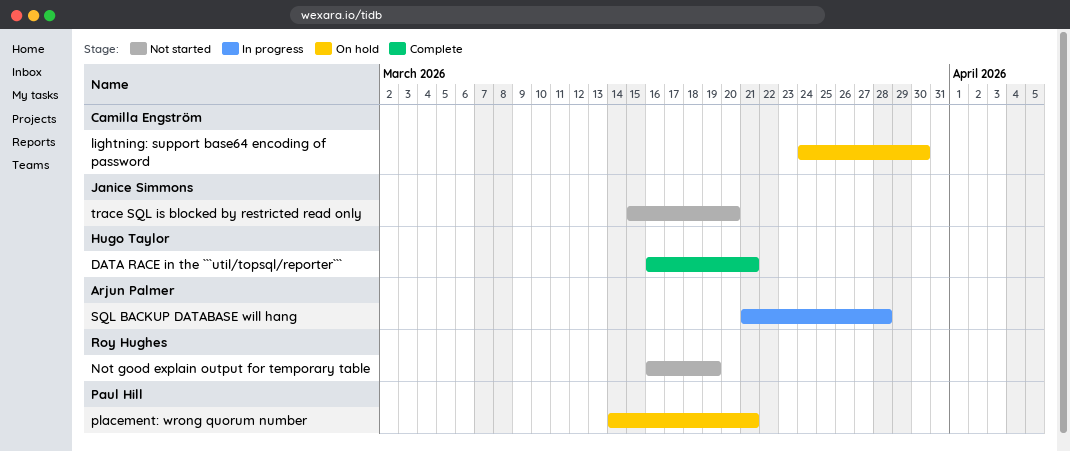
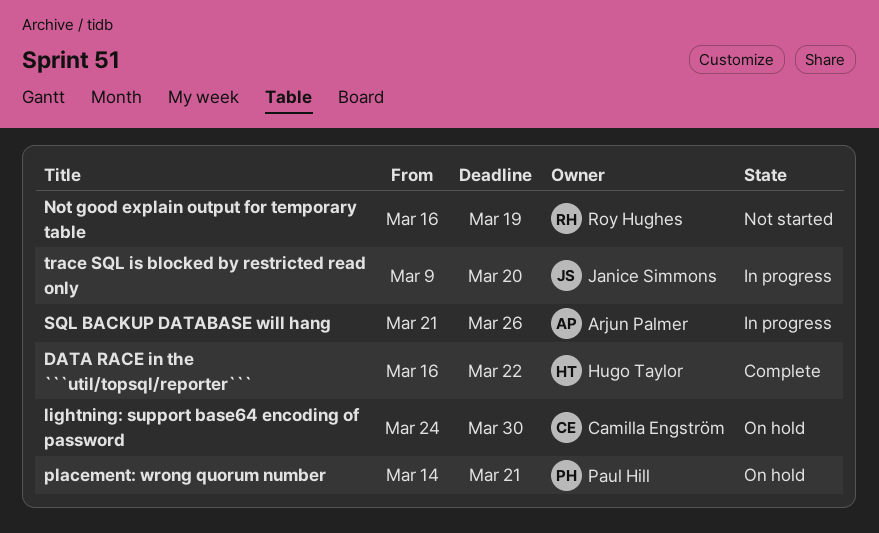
DATA RACE in the ```util/topsql/reporter```, due: Mar 21 -> Mar 22
SQL BACKUP DATABASE will hang, due: Mar 28 -> Mar 26
trace SQL is blocked by restricted read only, status: Not started -> In progress
trace SQL is blocked by restricted read only, start: Mar 15 -> Mar 9

